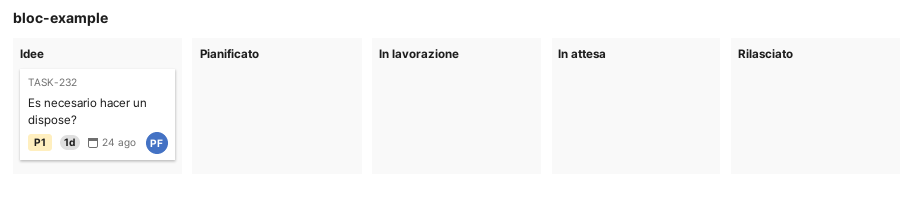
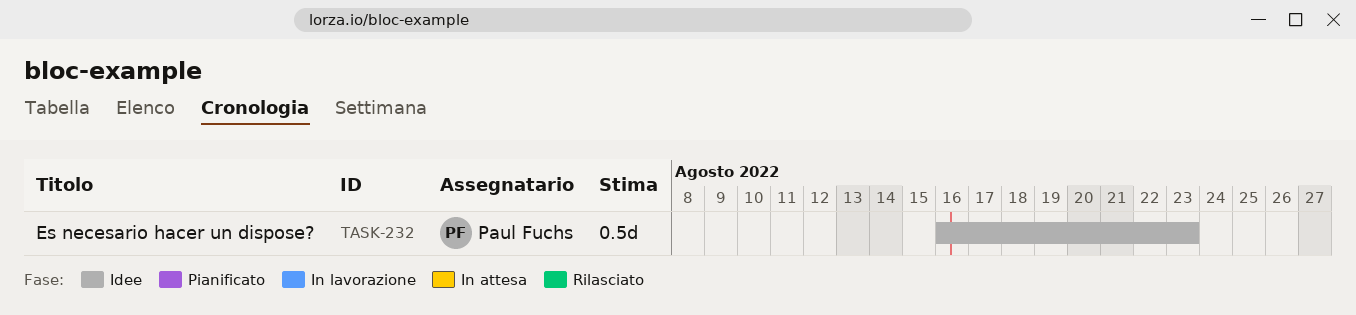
TASK-232, estimate: 1d -> 0.5d
TASK-232, due: Aug 24 -> Aug 23

